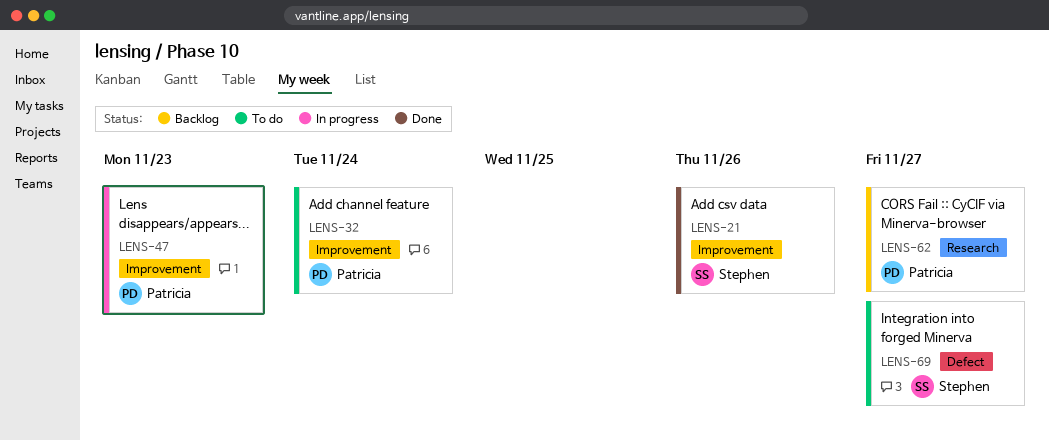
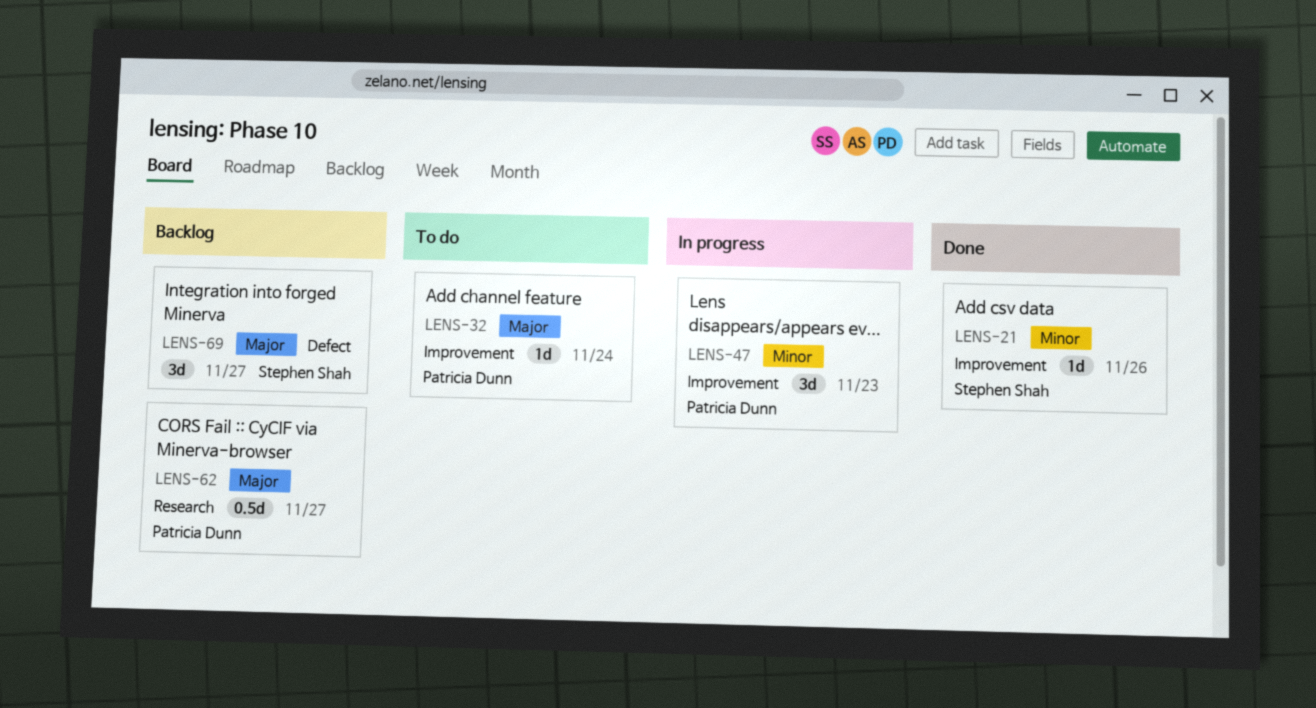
LENS-69, status: To do -> Backlog

